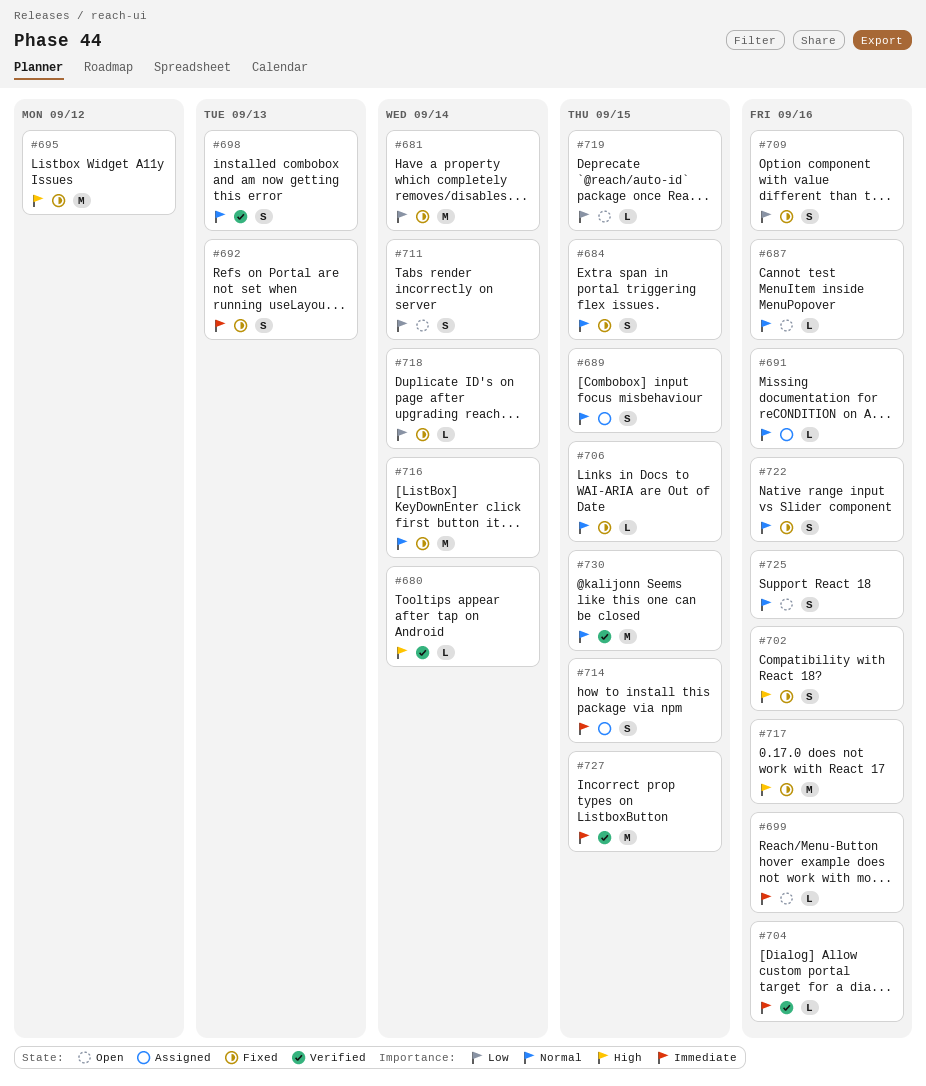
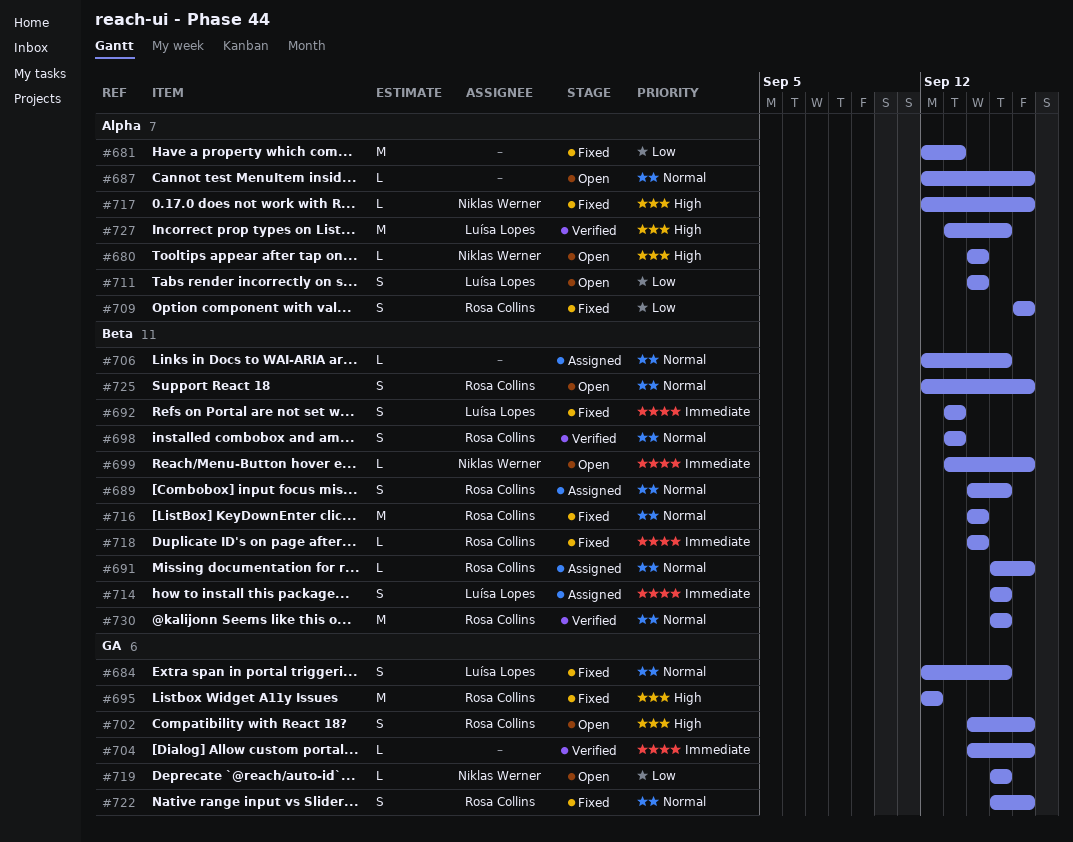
#680, status: Verified -> Open
#681, due: Sep 14 -> Sep 13
#702, status: Fixed -> Open
#706, status: Fixed -> Assigned
#717, estimate: M -> L
#718, priority: Low -> Immediate
#727, priority: Immediate -> High

